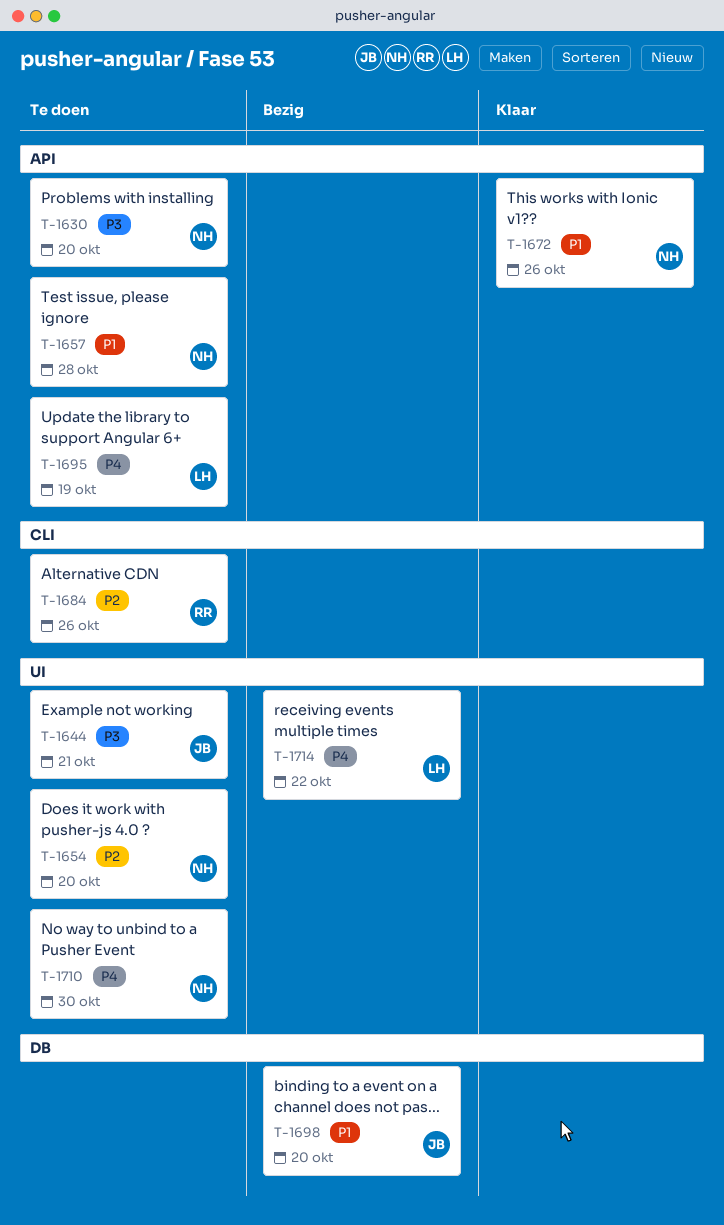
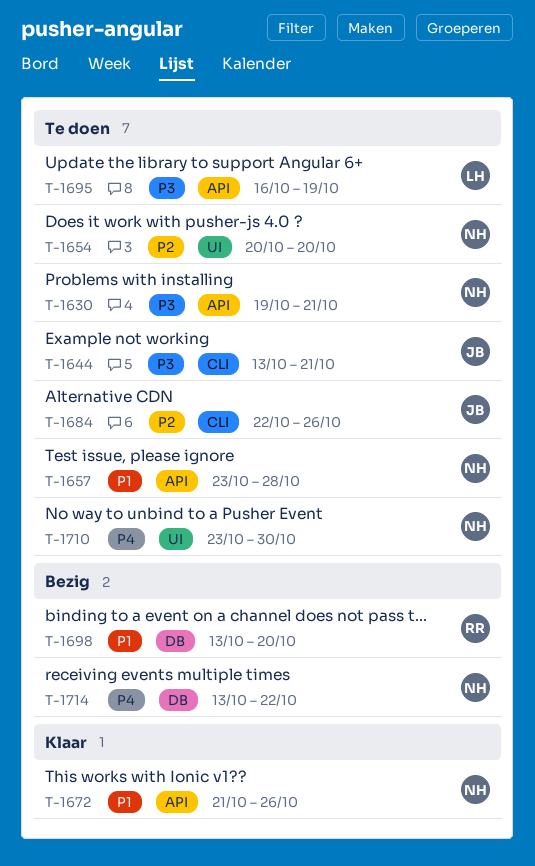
T-1630, due: Oct 20 -> Oct 21
T-1644, label: UI -> CLI
T-1684, owner: RR -> JB
T-1695, priority: P4 -> P3
T-1698, owner: JB -> RR
T-1714, owner: LH -> NH
T-1714, label: UI -> DB

